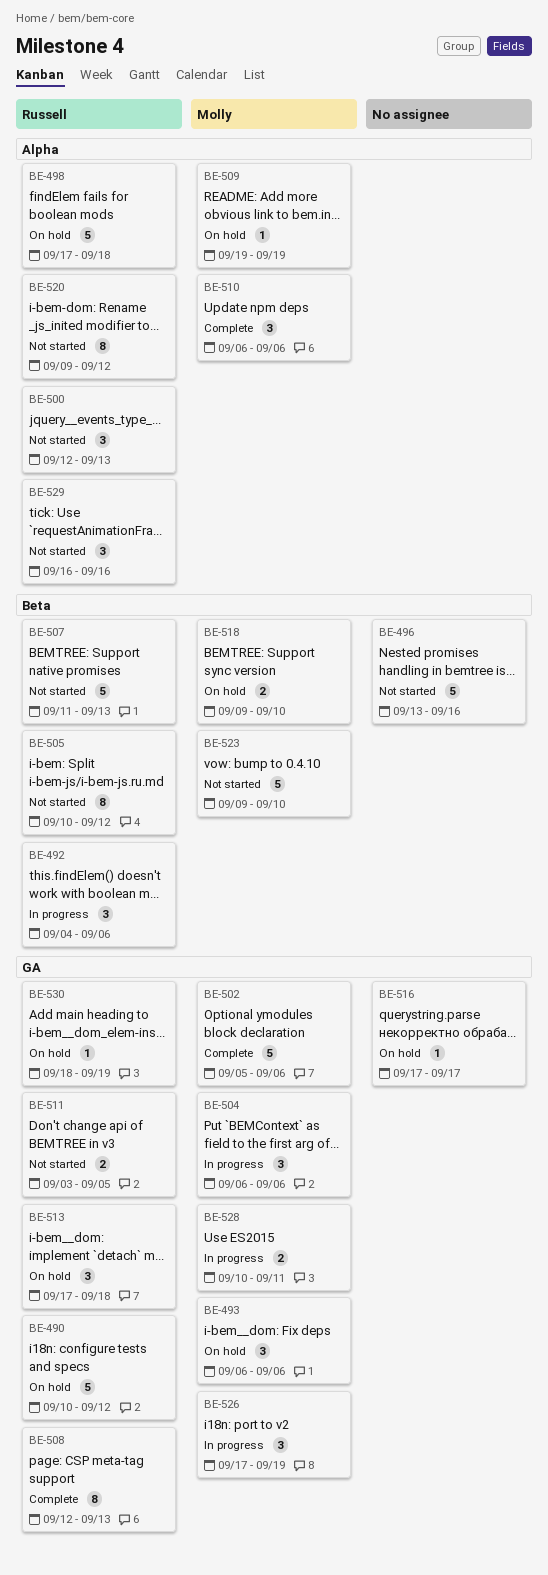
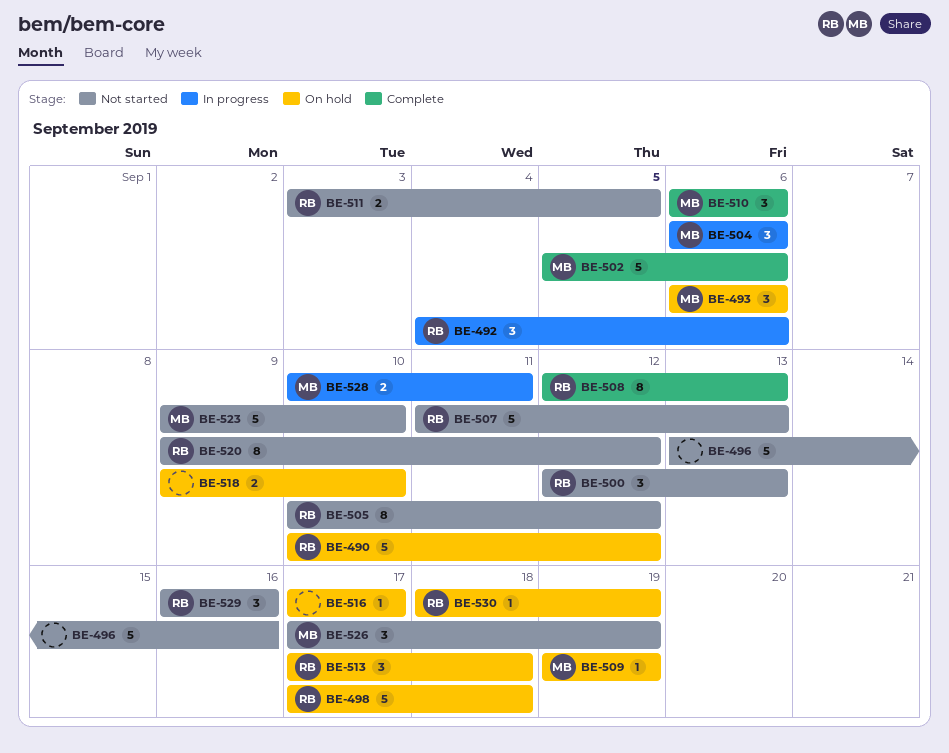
BE-518, owner: Molly -> none
BE-526, status: In progress -> Not started

